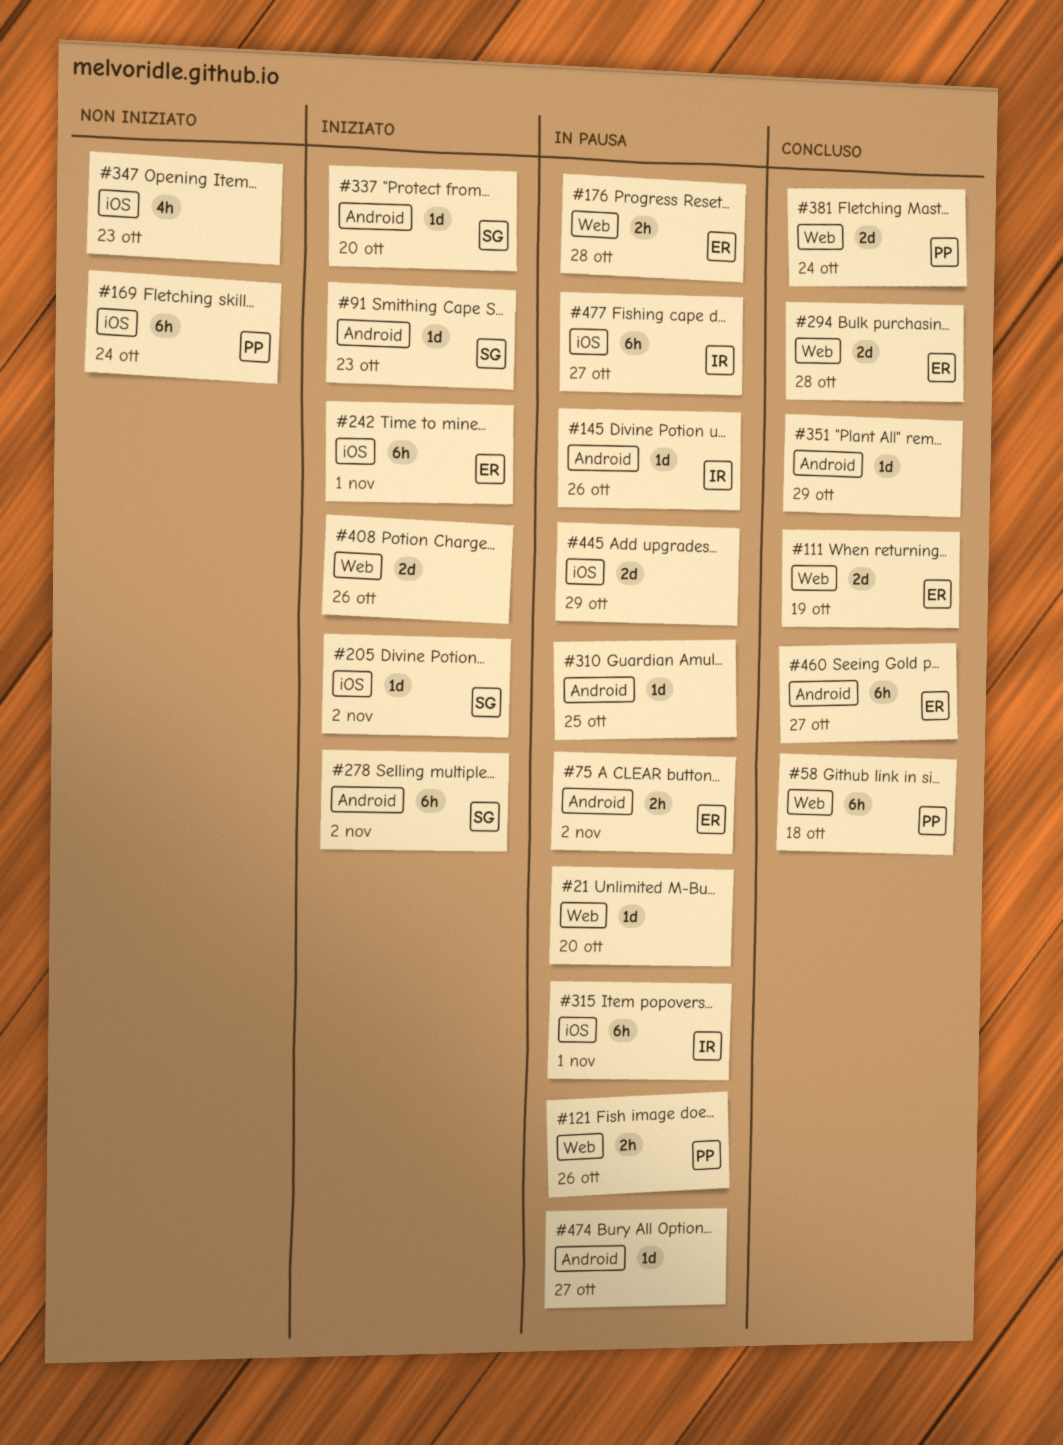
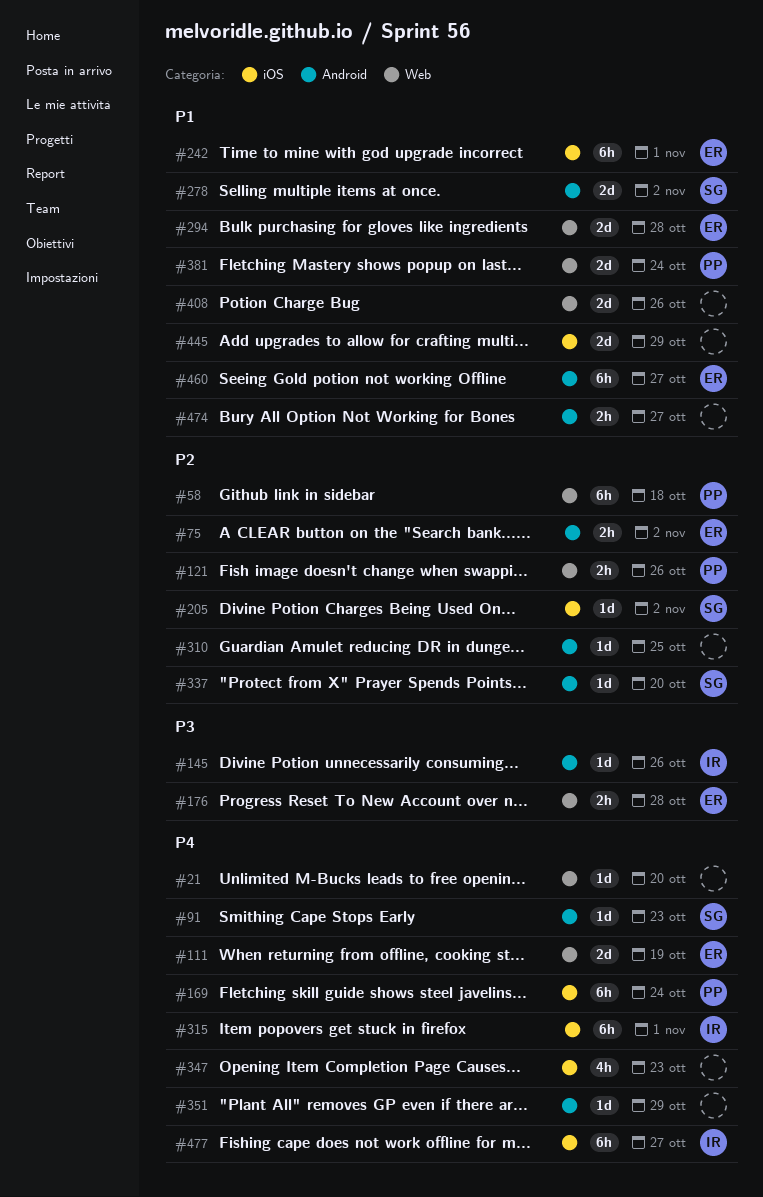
#278, estimate: 6h -> 2d
#474, estimate: 1d -> 2h

